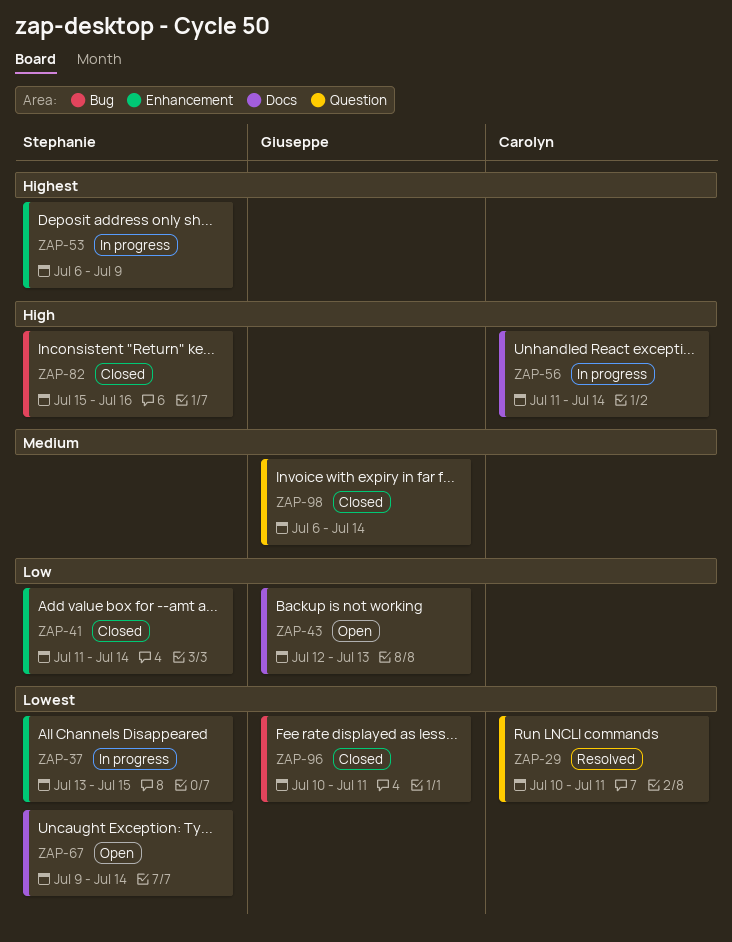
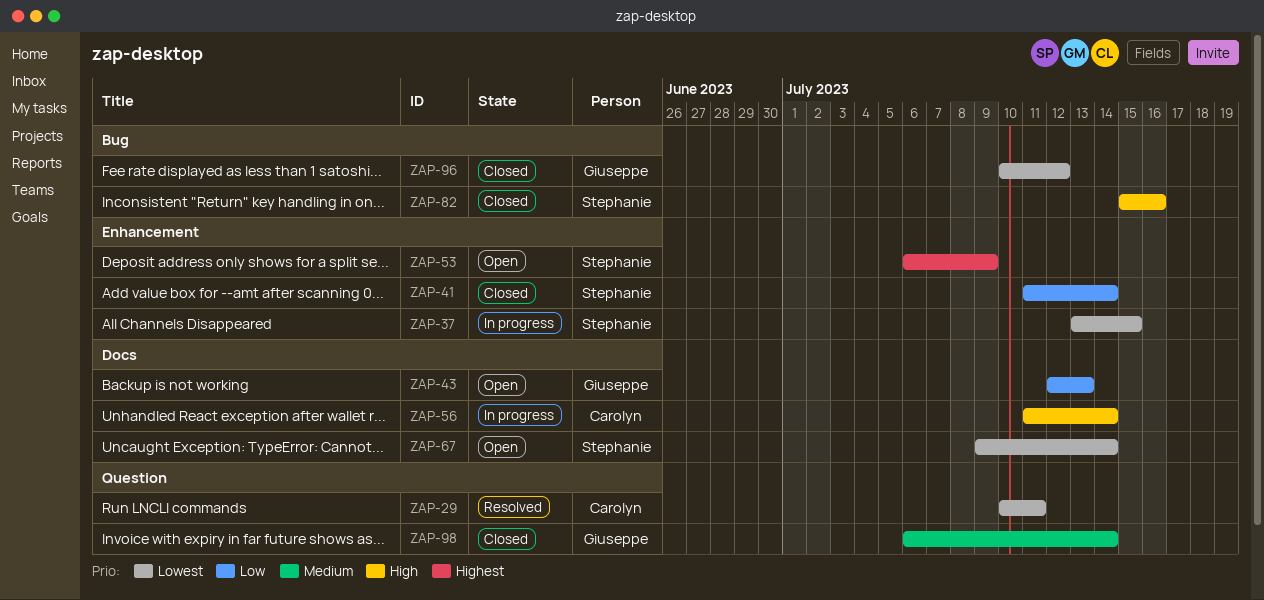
ZAP-53, status: In progress -> Open
ZAP-96, due: Jul 11 -> Jul 12

